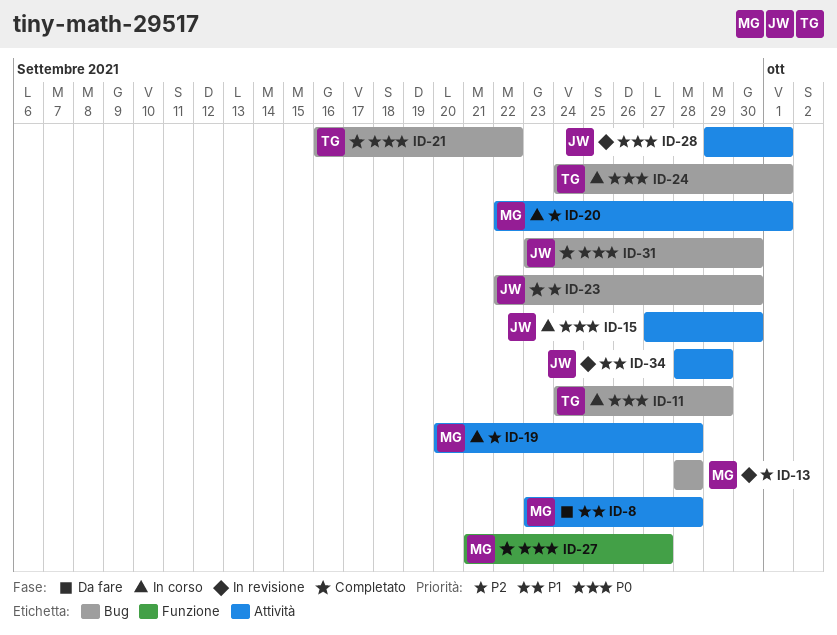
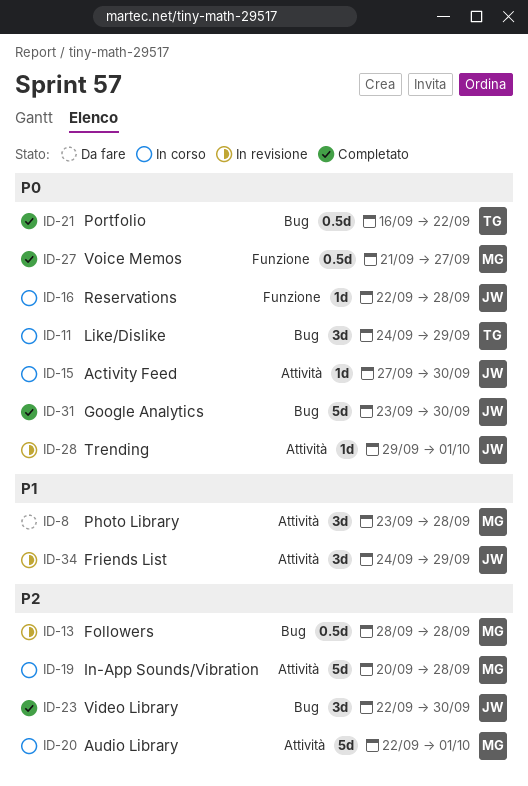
ID-16: none -> present
ID-24: present -> none
ID-34, start: Sep 28 -> Sep 24

